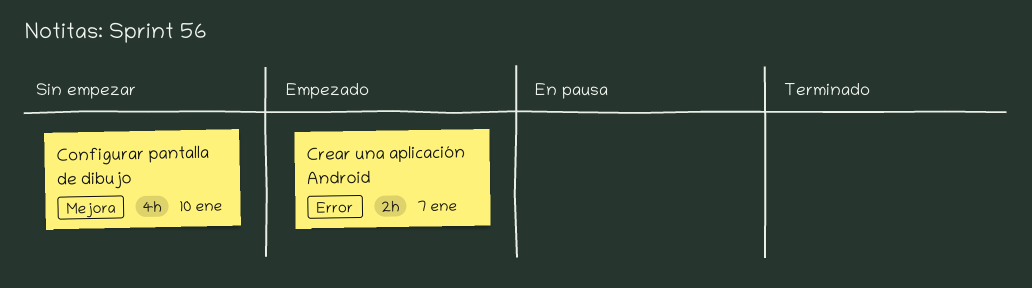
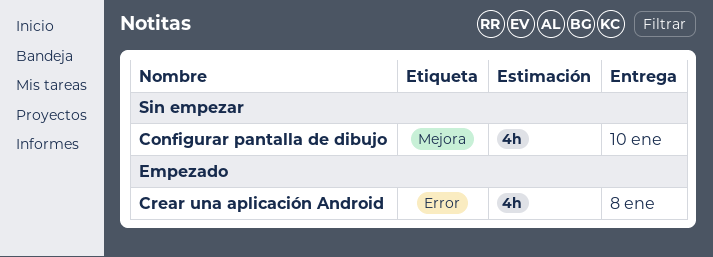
Crear una aplicación Android, estimate: 2h -> 4h
Crear una aplicación Android, due: Jan 7 -> Jan 8

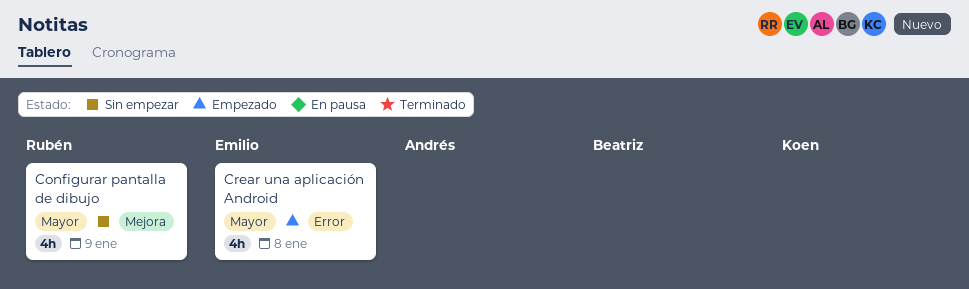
Configurar pantalla de dibujo, due: Jan 10 -> Jan 9

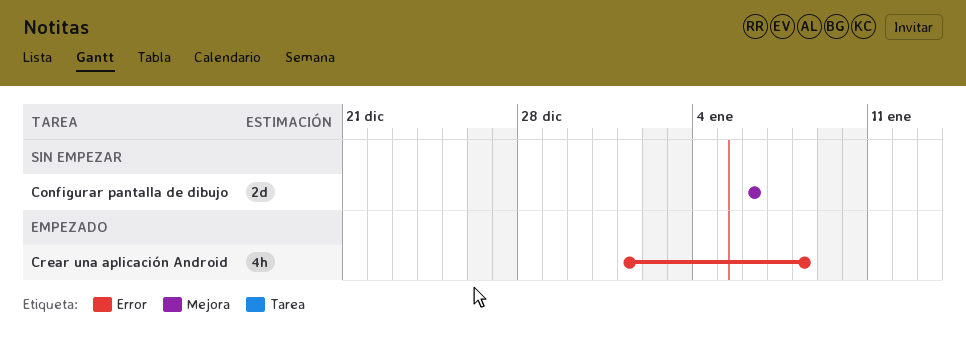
Configurar pantalla de dibujo, estimate: 4h -> 2d
Configurar pantalla de dibujo, due: Jan 9 -> Jan 6

